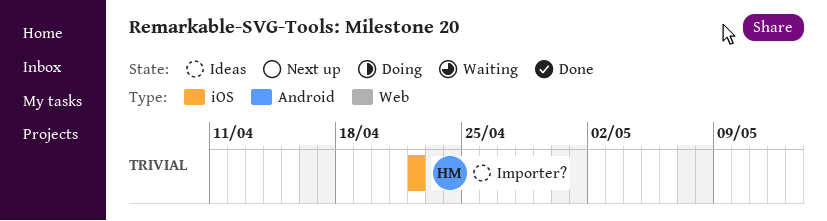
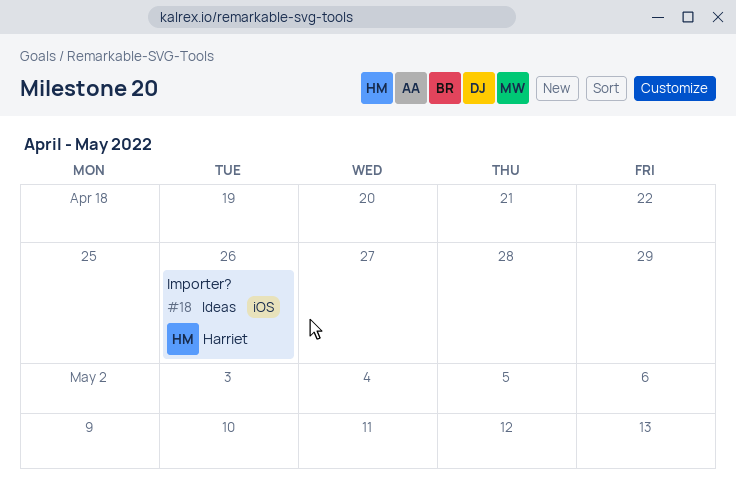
Importer?, due: Apr 22 -> Apr 26

